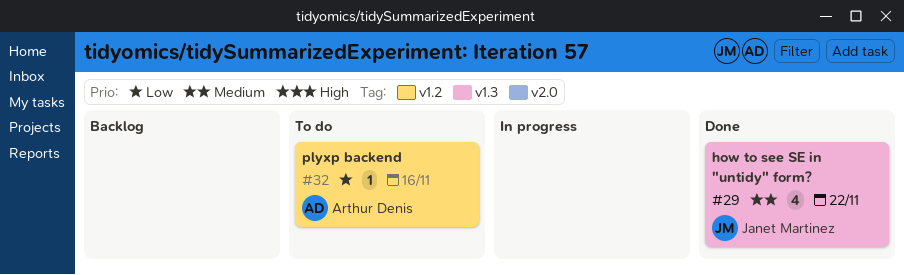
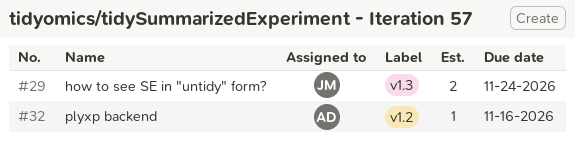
#29, estimate: 4 -> 2
#29, due: Nov 22 -> Nov 24

